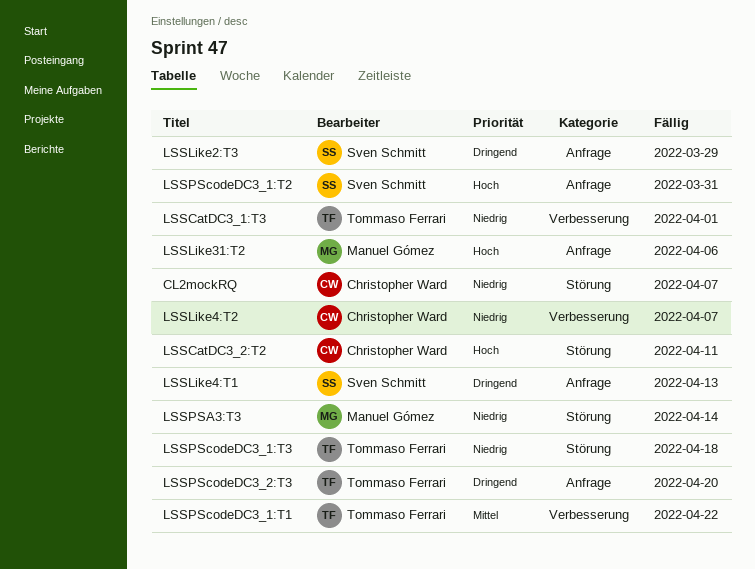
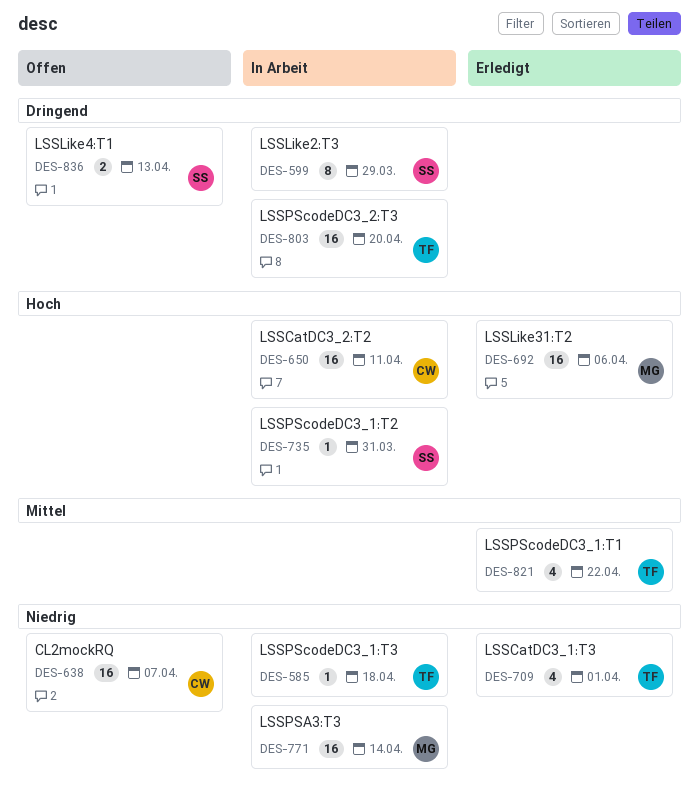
LSSLike4:T2: present -> none

